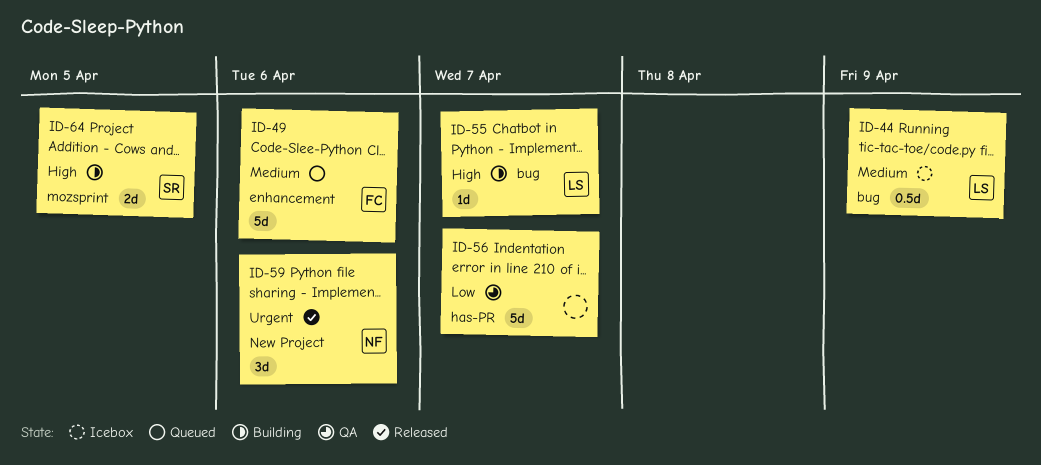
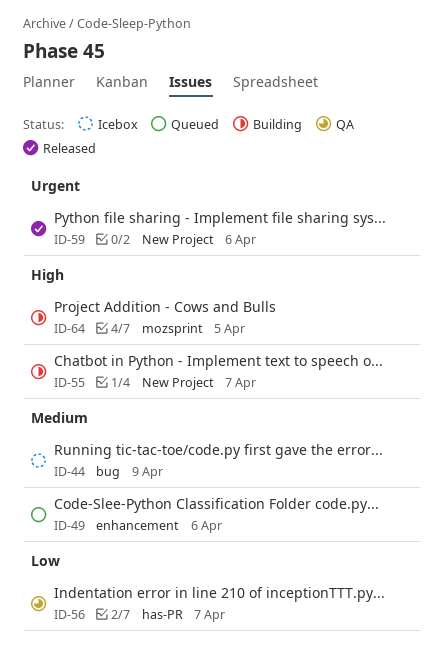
ID-55, label: bug -> New Project

